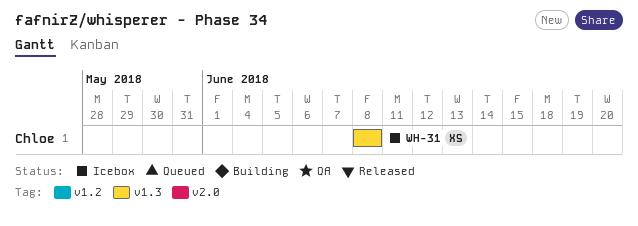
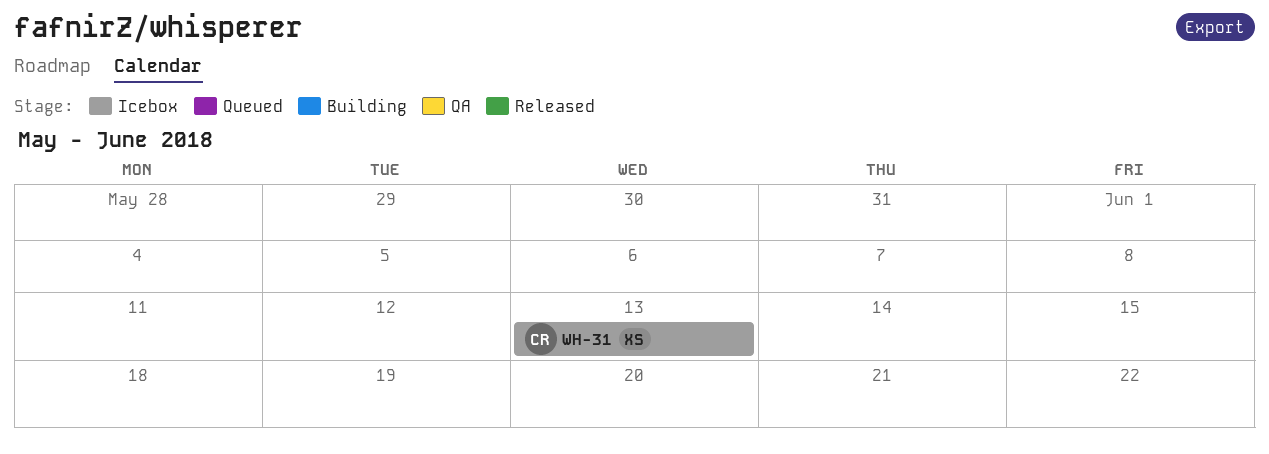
WH-31, start: Jun 8 -> Jun 13
WH-31, due: Jun 8 -> Jun 13

